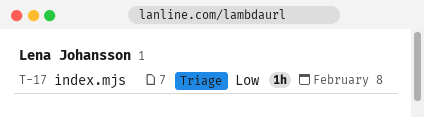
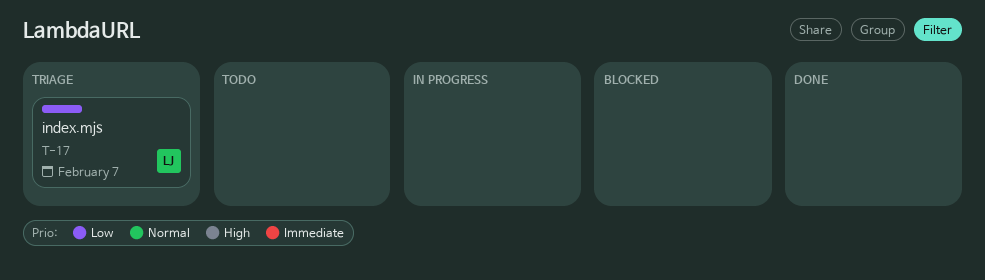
T-17, due: Feb 8 -> Feb 7

